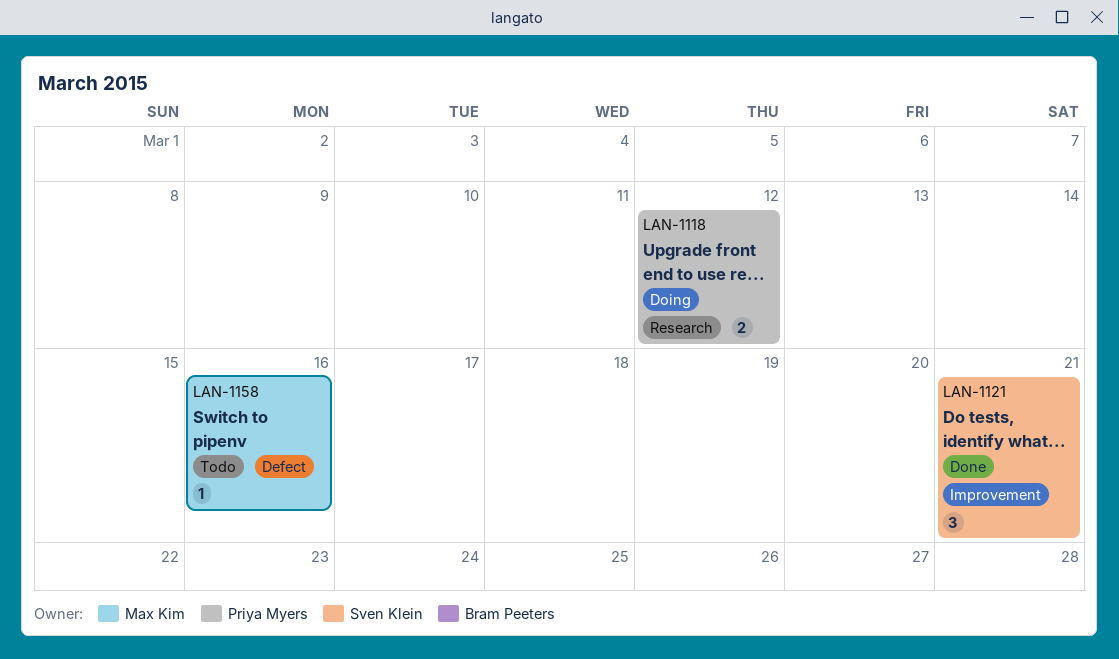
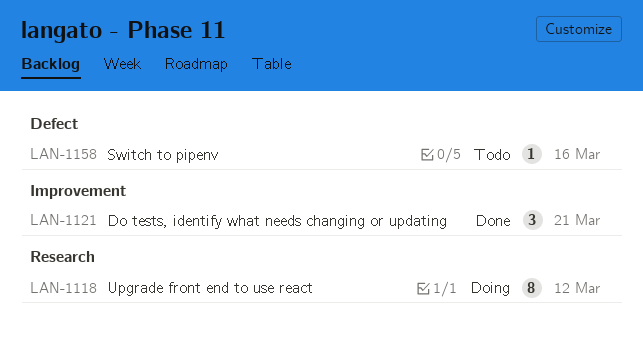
LAN-1118, estimate: 2 -> 8

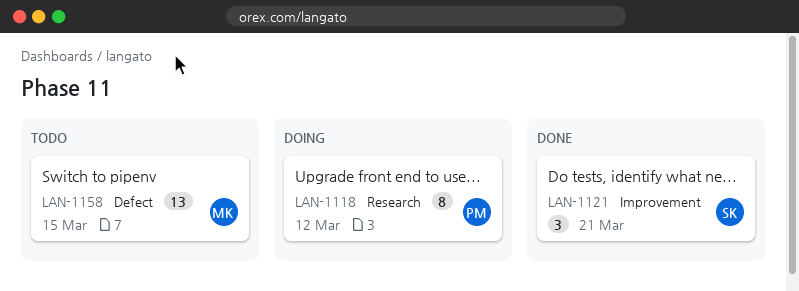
LAN-1158, estimate: 1 -> 13
LAN-1158, due: Mar 16 -> Mar 15

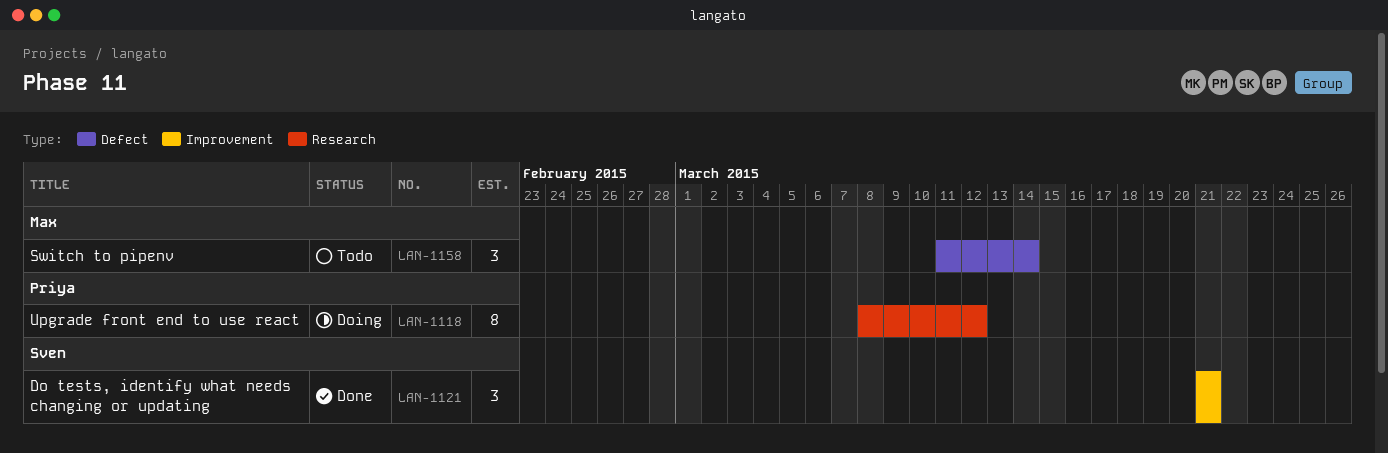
LAN-1158, estimate: 13 -> 3
LAN-1158, due: Mar 15 -> Mar 14

